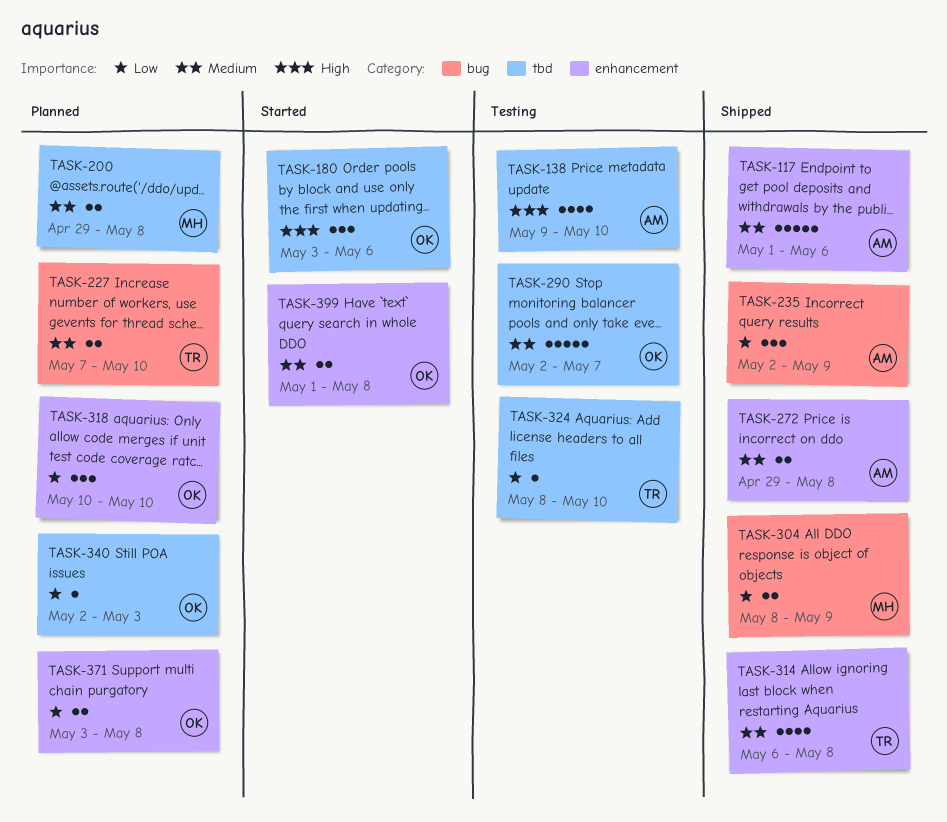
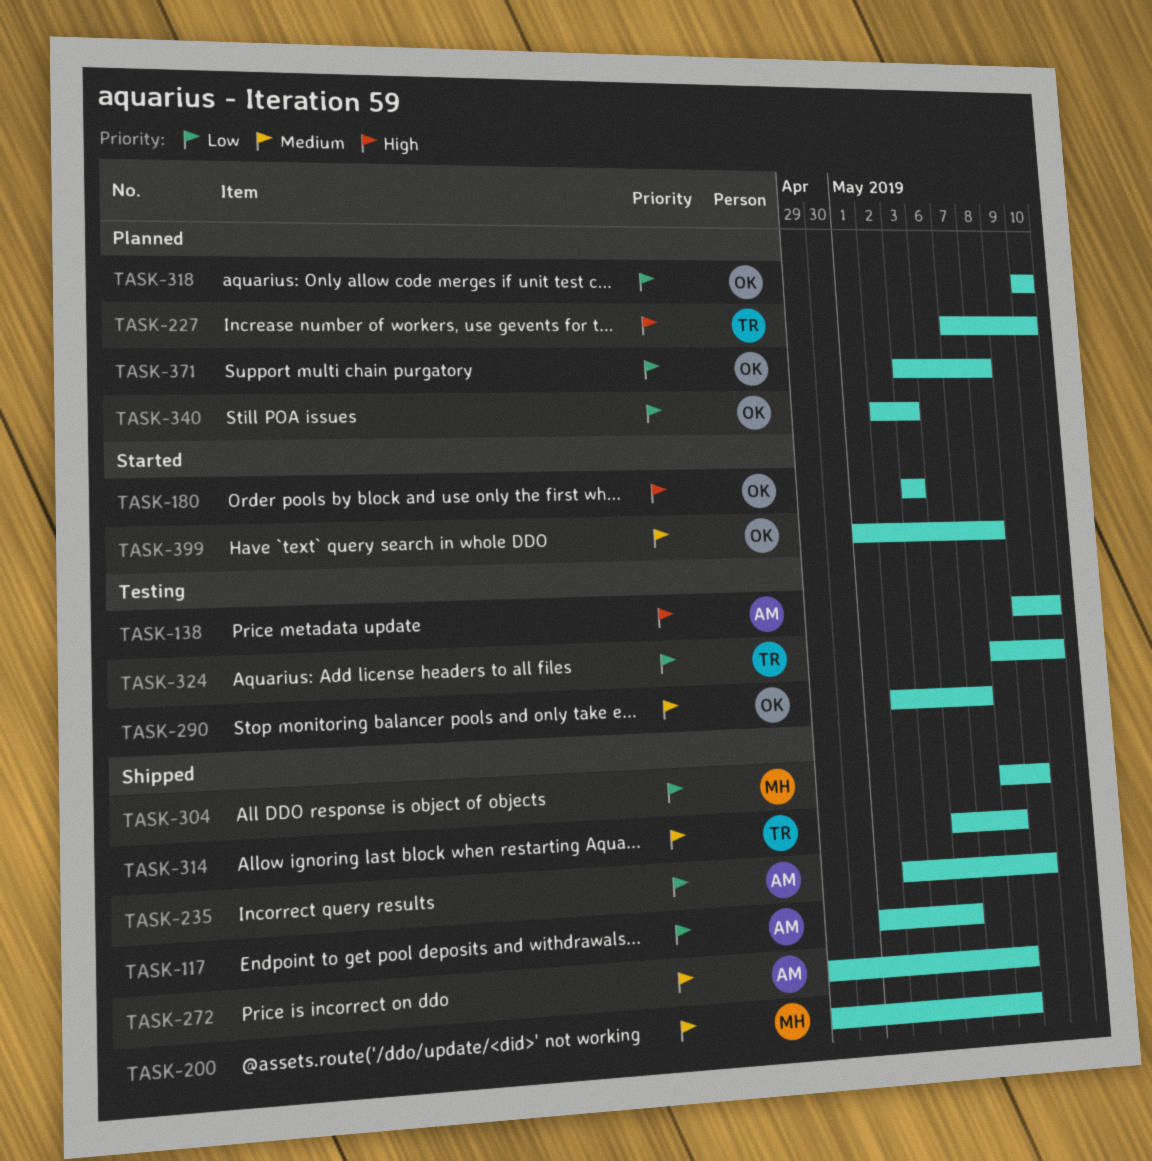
TASK-117, priority: Medium -> Low
TASK-180, due: May 6 -> May 3
TASK-200, status: Planned -> Shipped
TASK-227, priority: Medium -> High

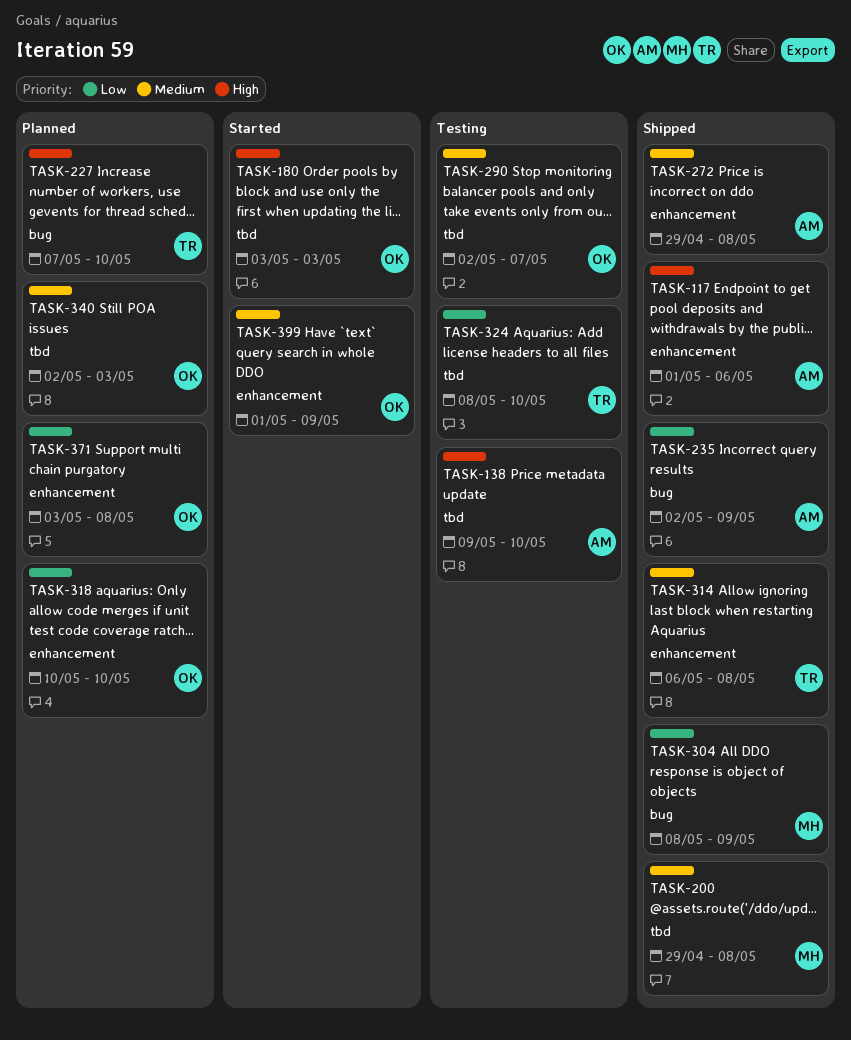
TASK-117, priority: Low -> High
TASK-340, priority: Low -> Medium
TASK-399, due: May 8 -> May 9

